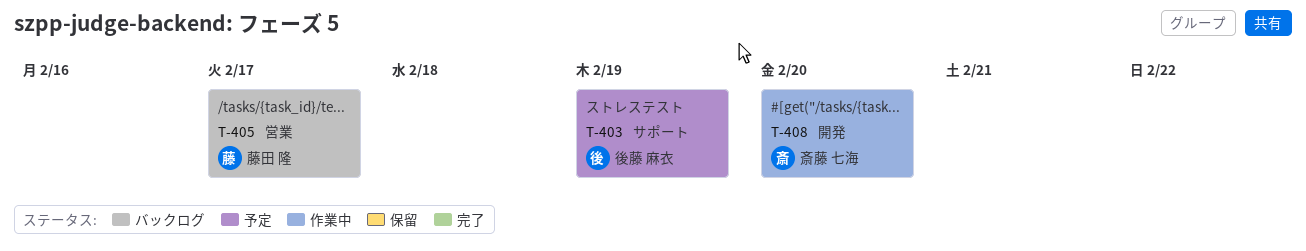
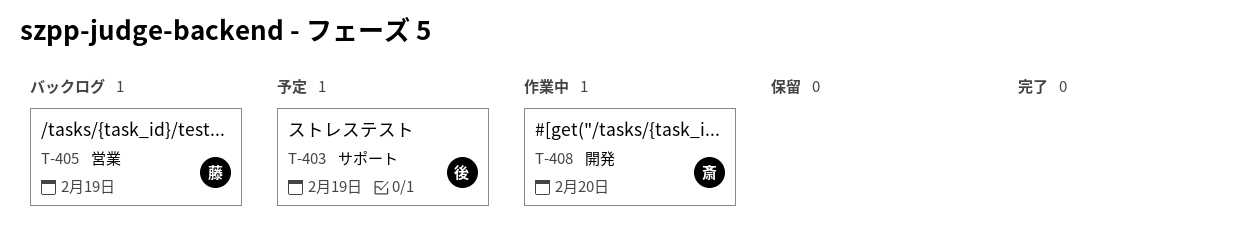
T-405, due: Feb 17 -> Feb 19

